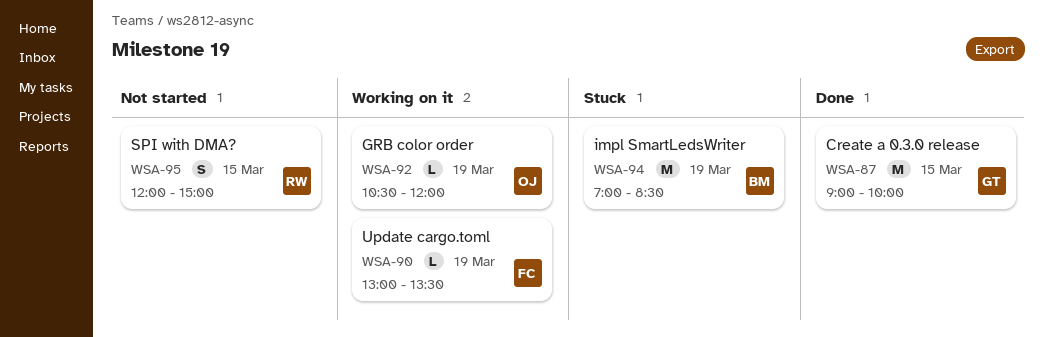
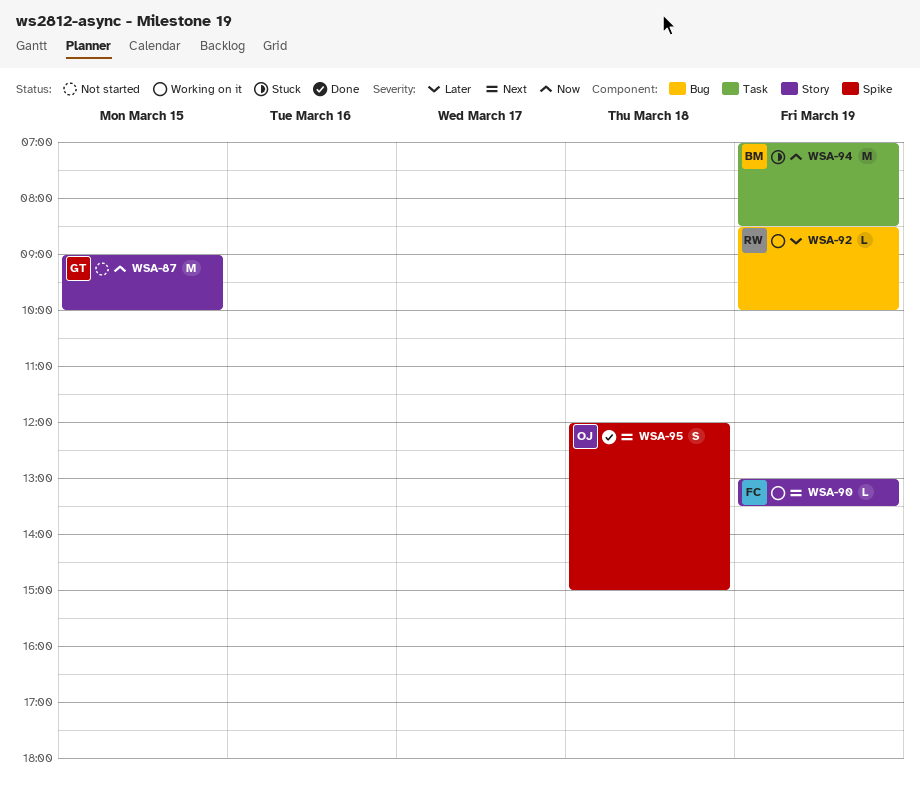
WSA-87, status: Done -> Not started
WSA-92, owner: OJ -> RW
WSA-92, begins: 10:30 -> 08:30
WSA-92, ends: 12:00 -> 10:00
WSA-95, status: Not started -> Done
WSA-95, owner: RW -> OJ
WSA-95, day: Mar 15 -> Mar 18

